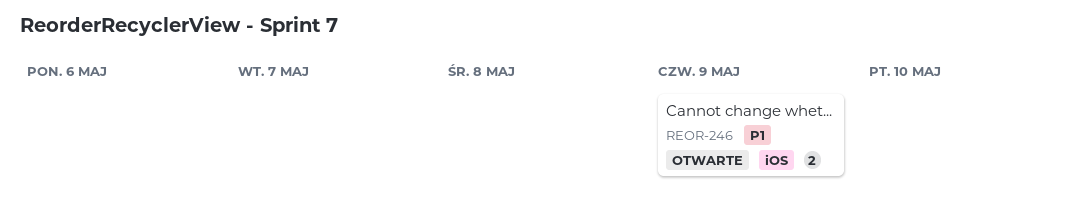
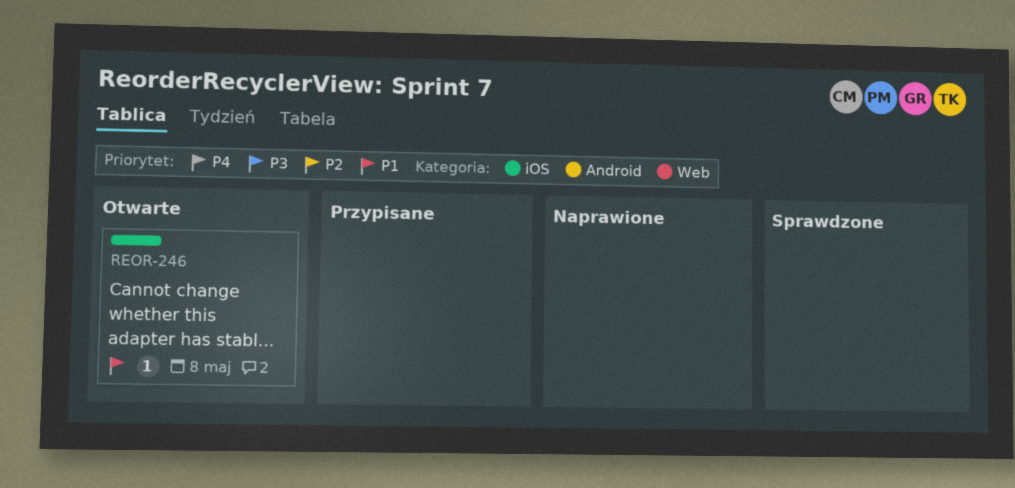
REOR-246, estimate: 2 -> 1
REOR-246, due: May 9 -> May 8

